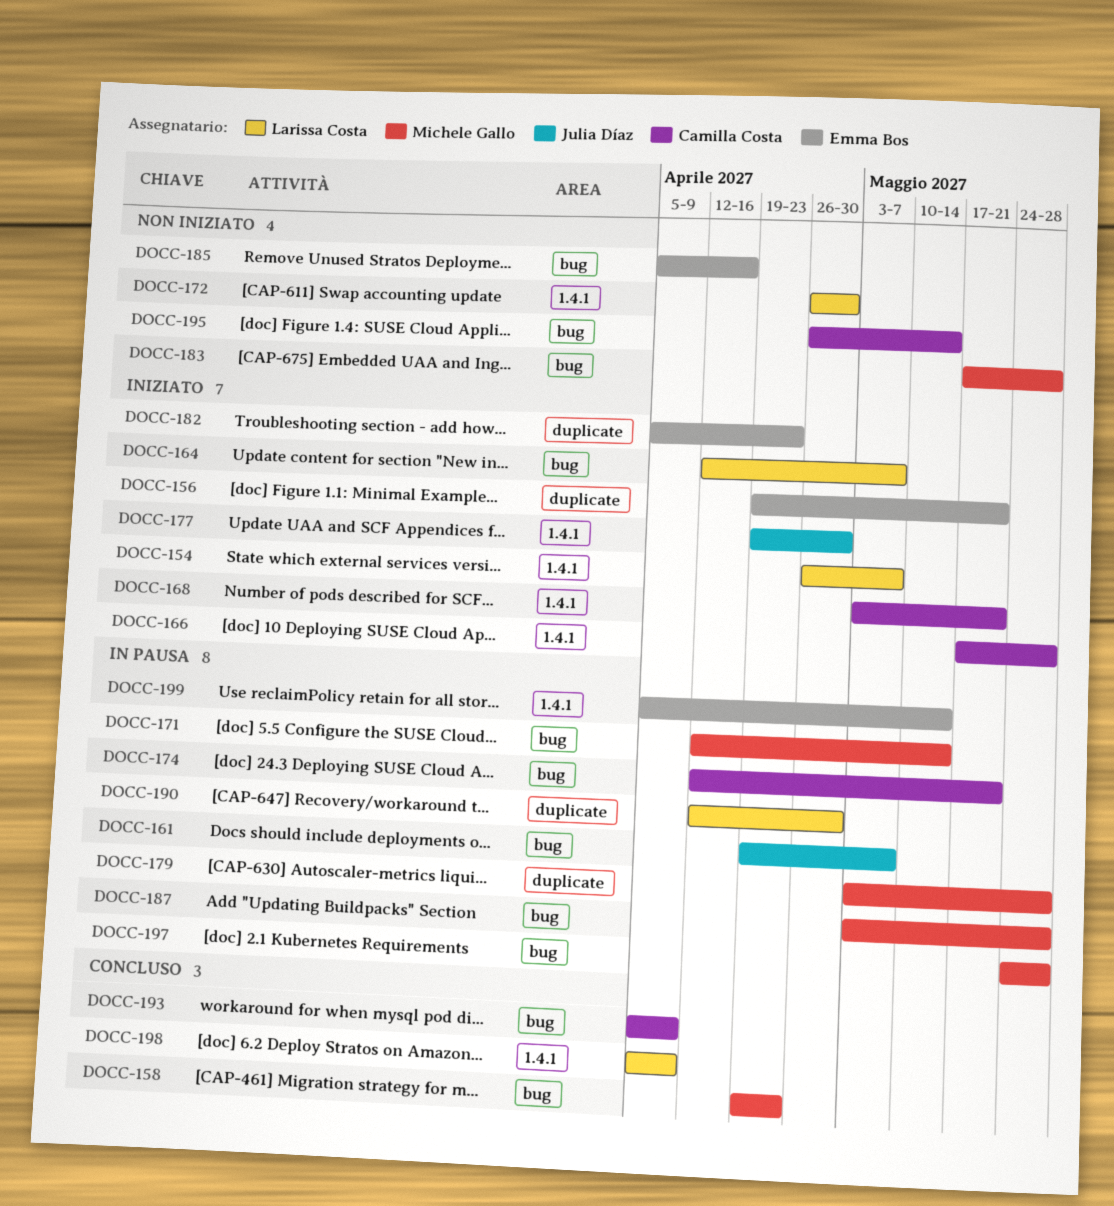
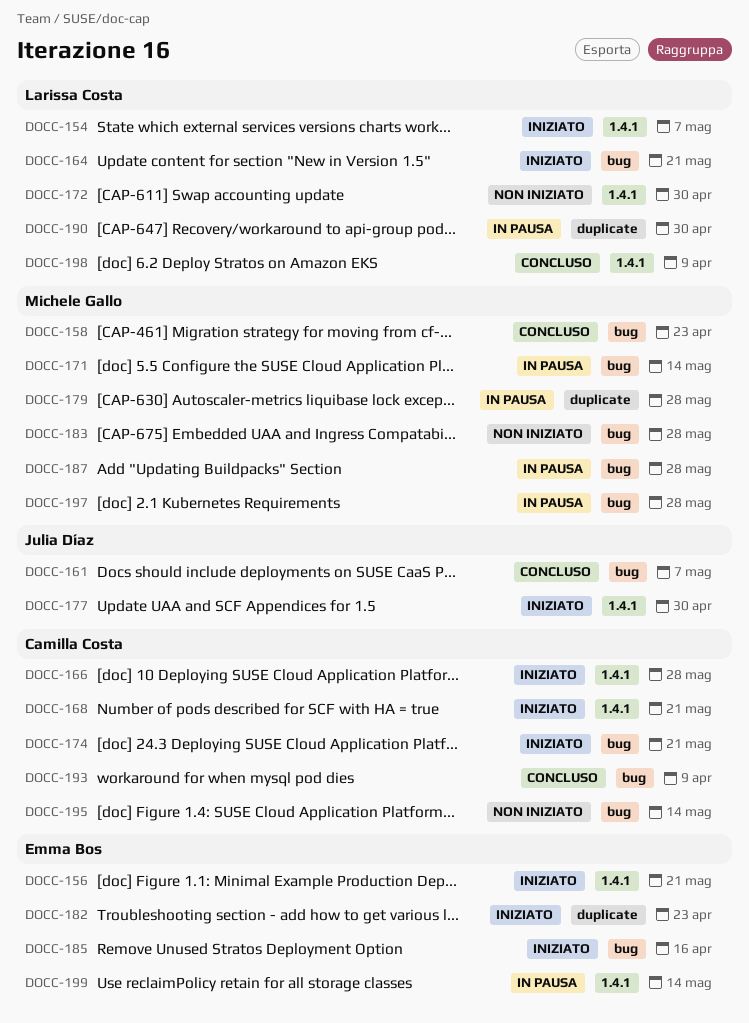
DOCC-156, label: duplicate -> 1.4.1
DOCC-161, status: In pausa -> Concluso
DOCC-164, due: May 7 -> May 21
DOCC-174, status: In pausa -> Iniziato
DOCC-185, status: Non iniziato -> Iniziato

